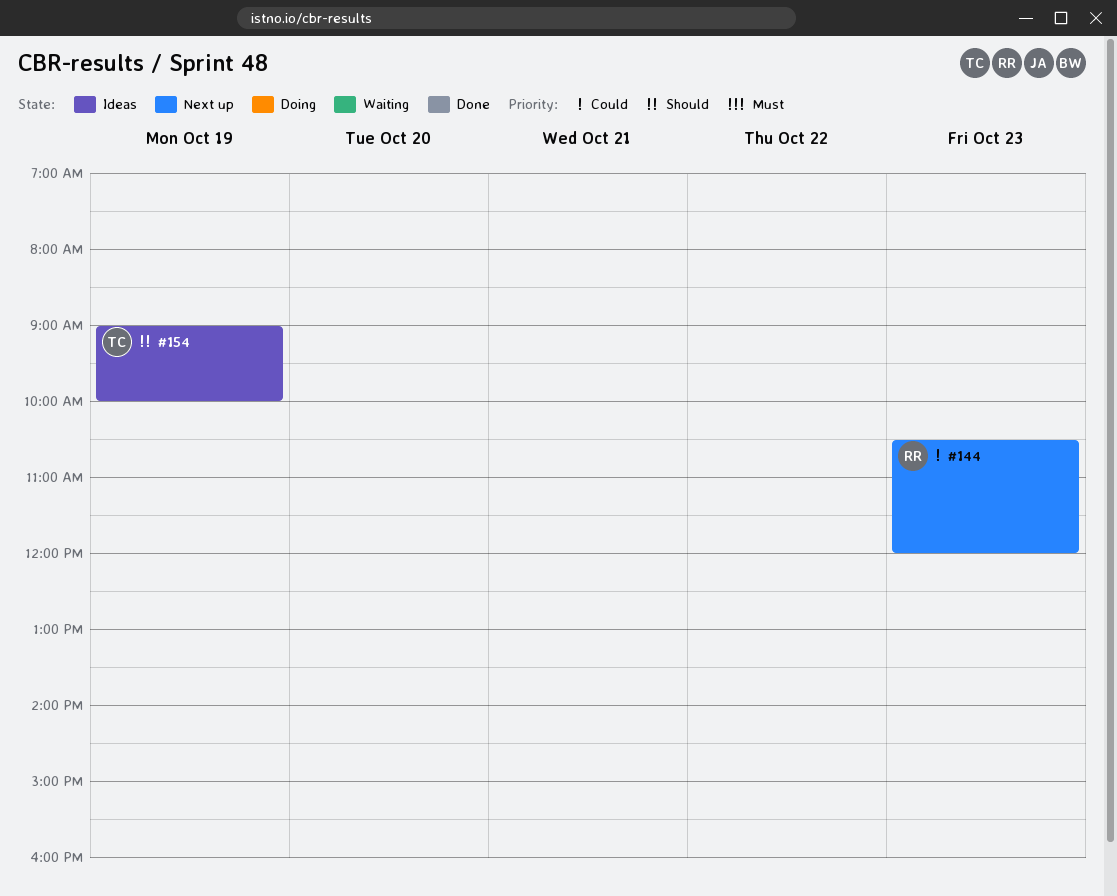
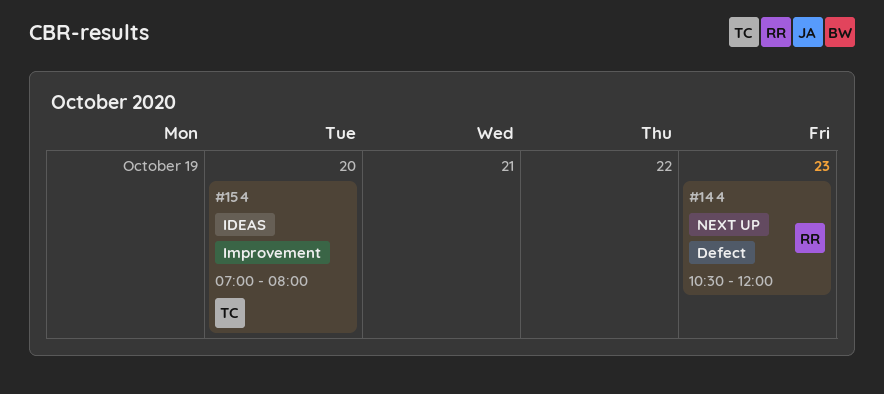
#154, day: Oct 19 -> Oct 20
#154, begins: 09:00 -> 07:00
#154, ends: 10:00 -> 08:00

